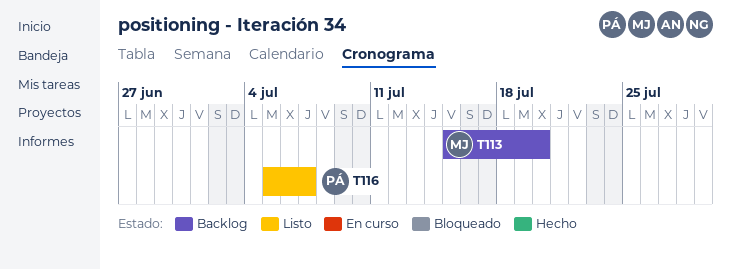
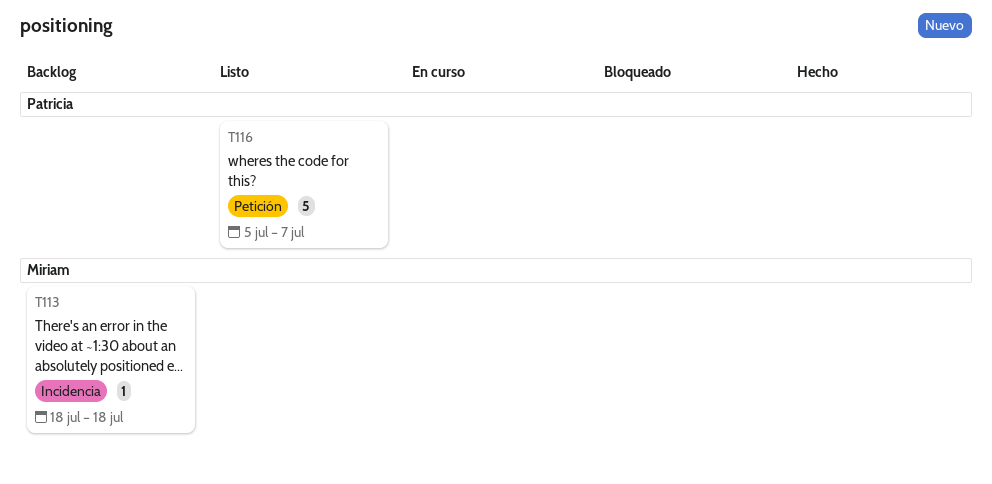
T113, start: Jul 15 -> Jul 18
T113, due: Jul 20 -> Jul 18

